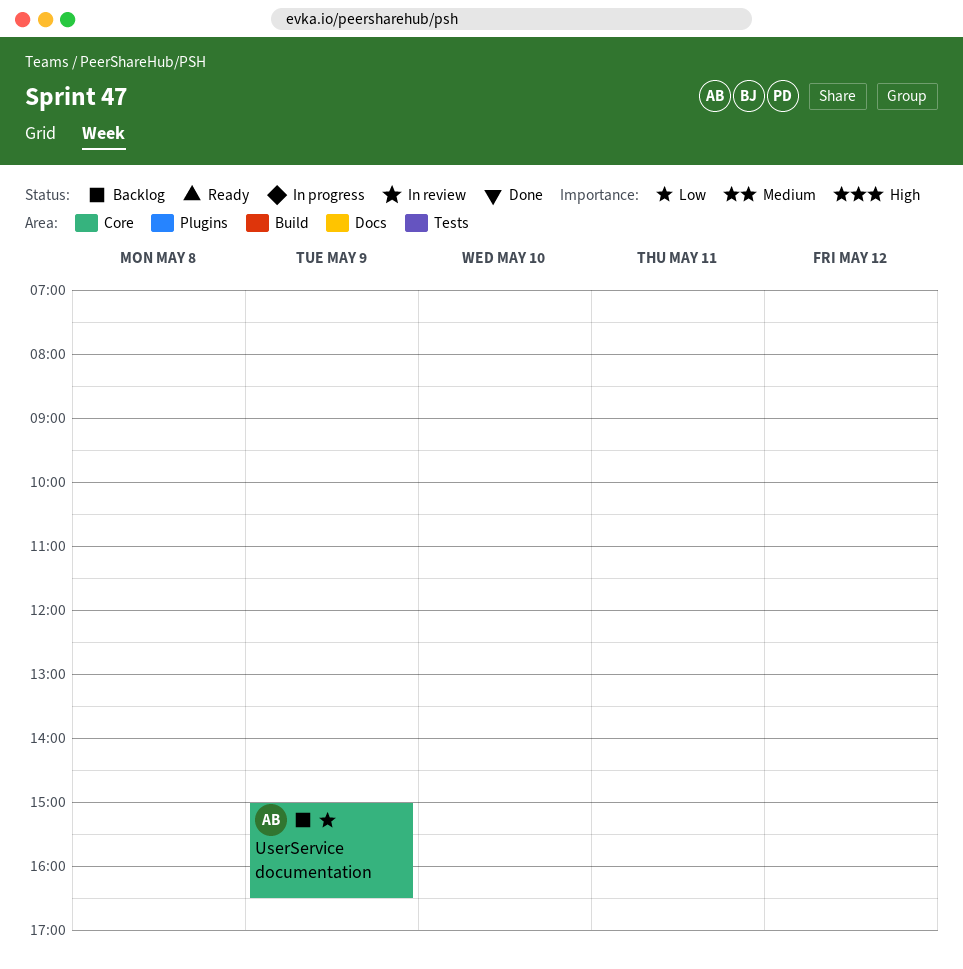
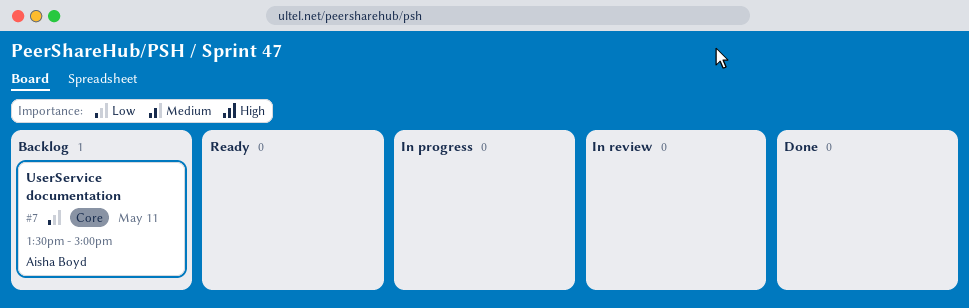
UserService documentation, day: May 9 -> May 11
UserService documentation, begins: 15:00 -> 13:30
UserService documentation, ends: 16:30 -> 15:00

